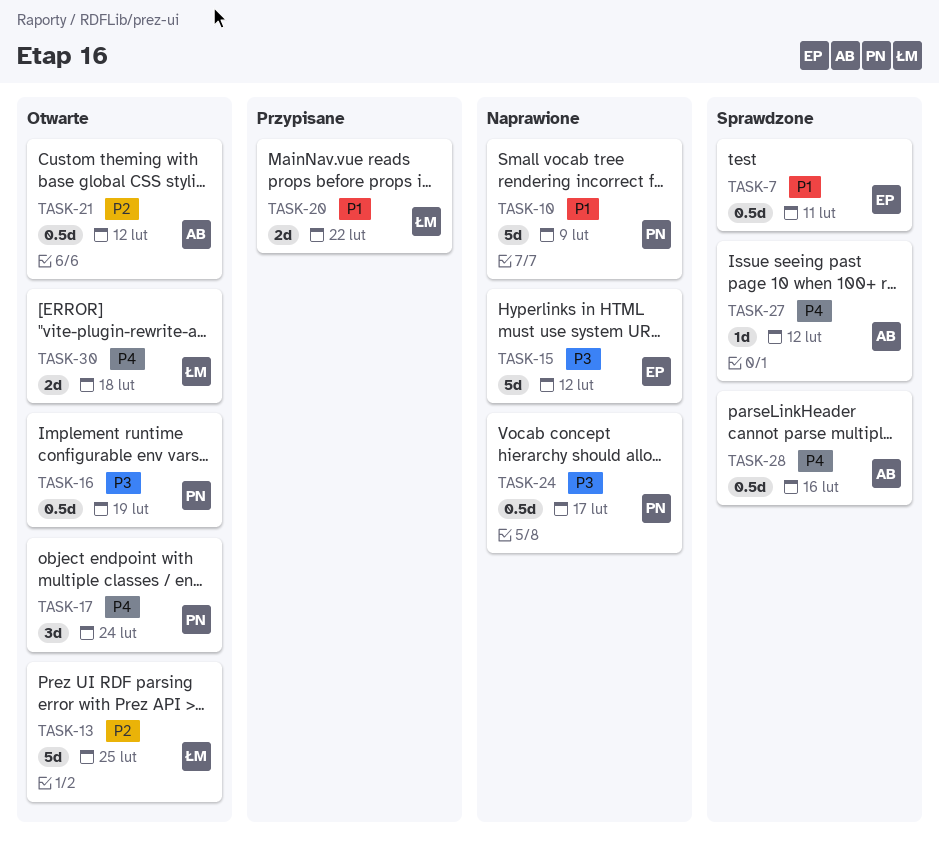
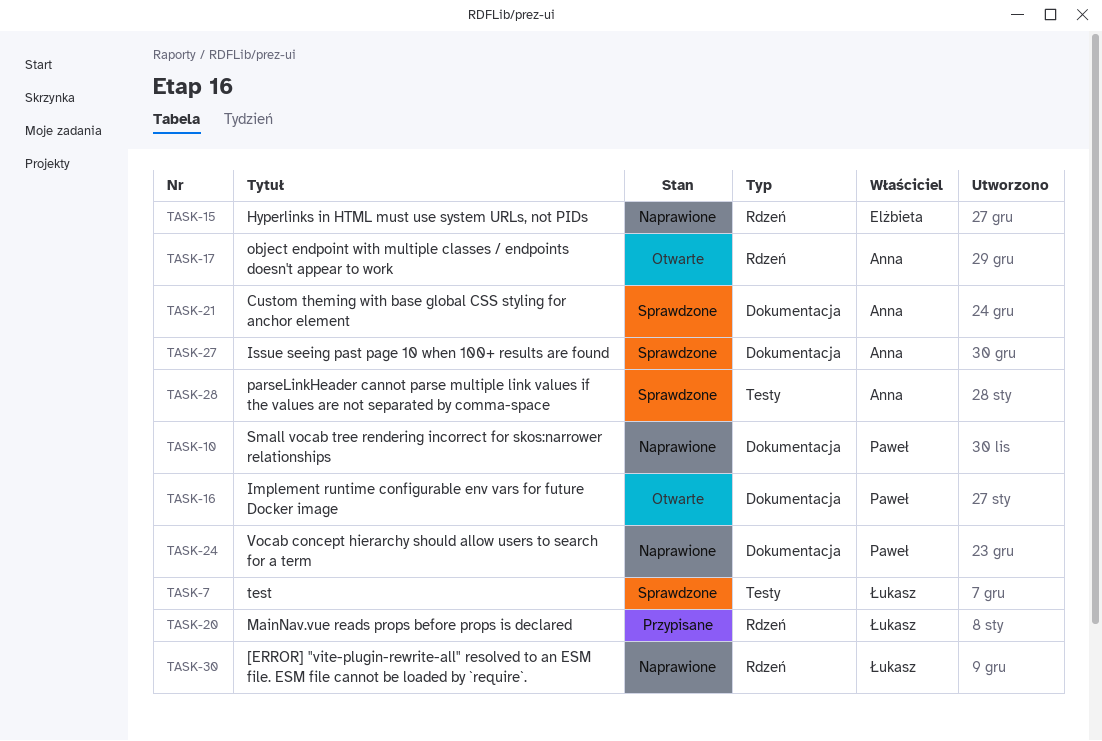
TASK-7, owner: Elżbieta -> Łukasz
TASK-13: present -> none
TASK-17, owner: Paweł -> Anna
TASK-21, status: Otwarte -> Sprawdzone
TASK-30, status: Otwarte -> Naprawione

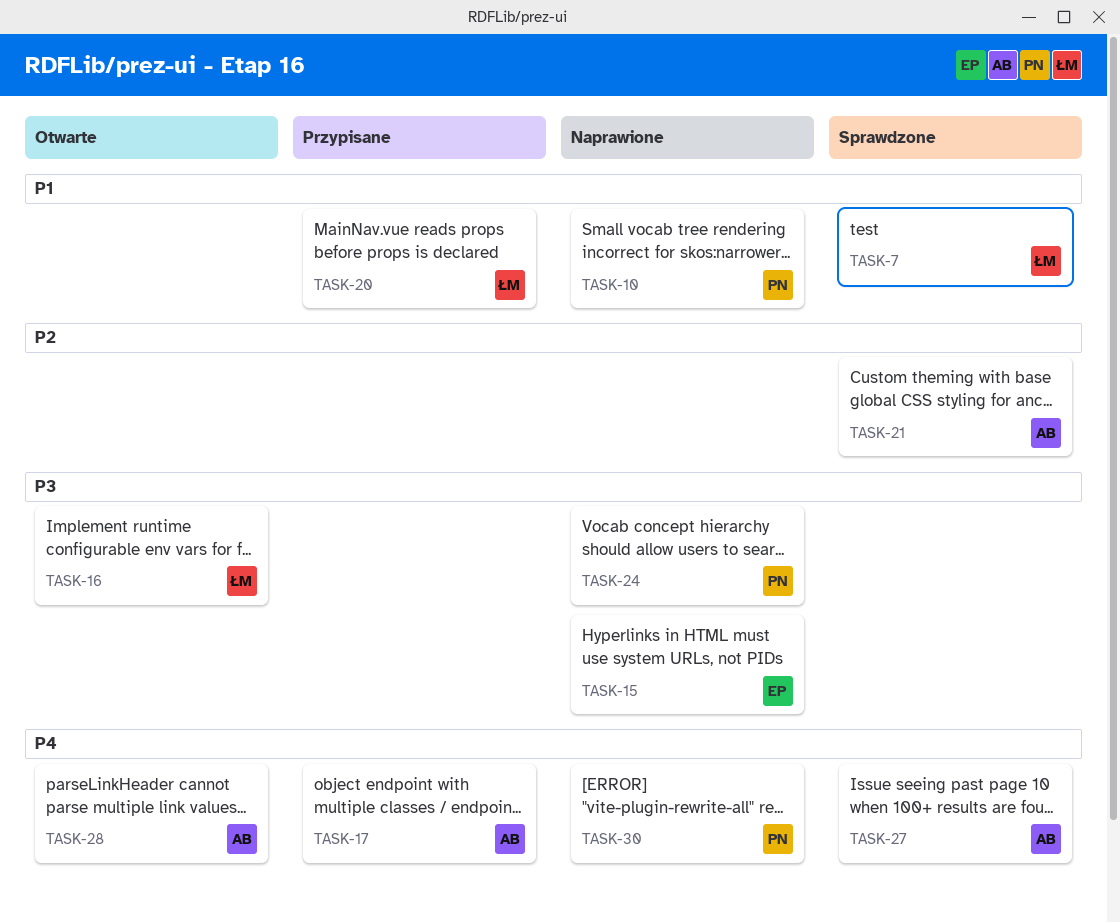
TASK-16, owner: Paweł -> Łukasz
TASK-17, status: Otwarte -> Przypisane
TASK-28, status: Sprawdzone -> Otwarte
TASK-30, owner: Łukasz -> Paweł

